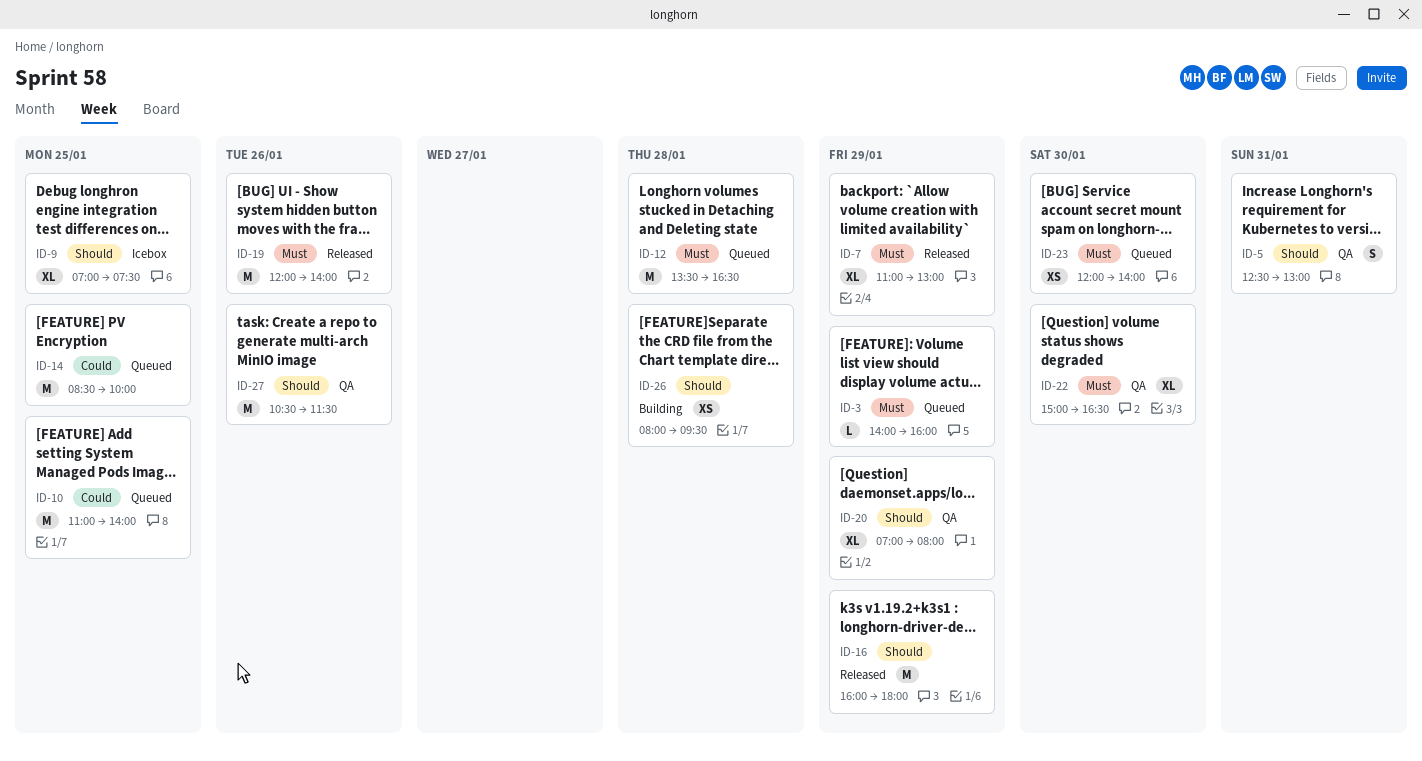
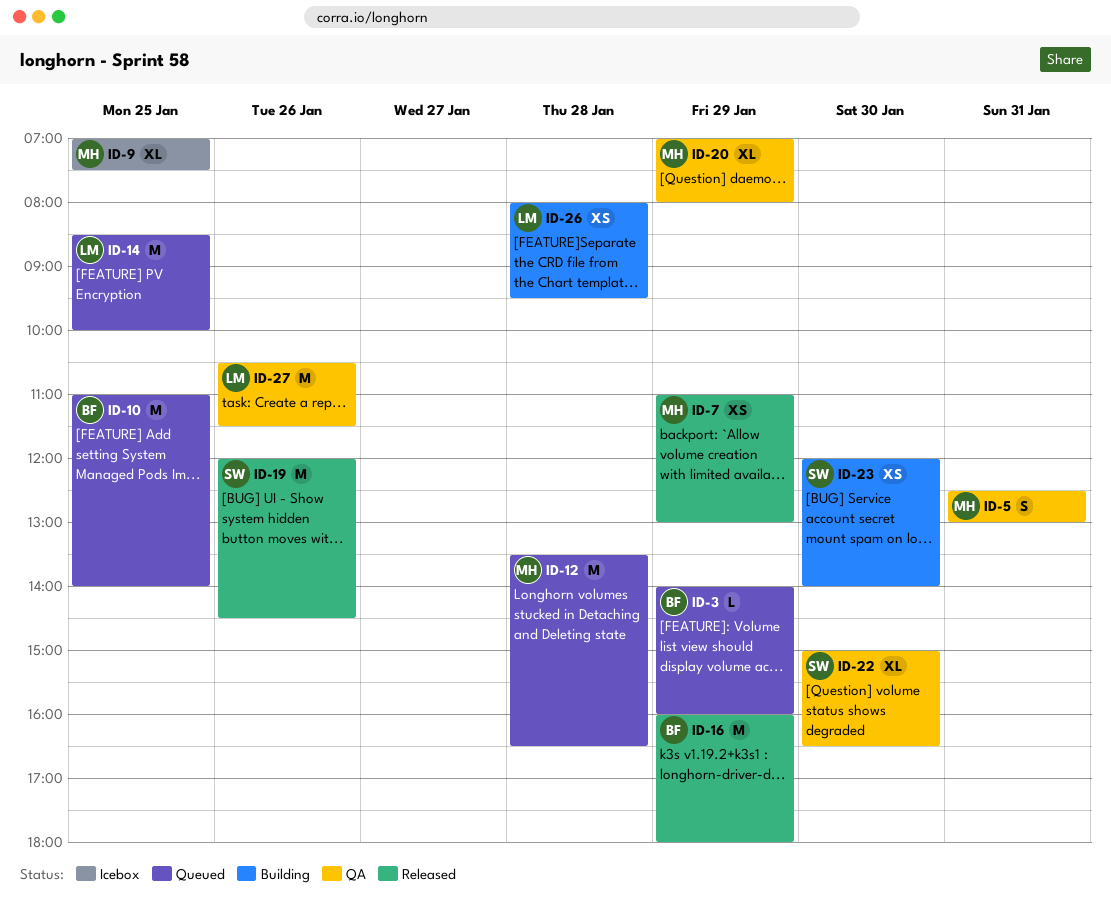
ID-7, estimate: XL -> XS
ID-19, ends: 14:00 -> 14:30
ID-23, status: Queued -> Building

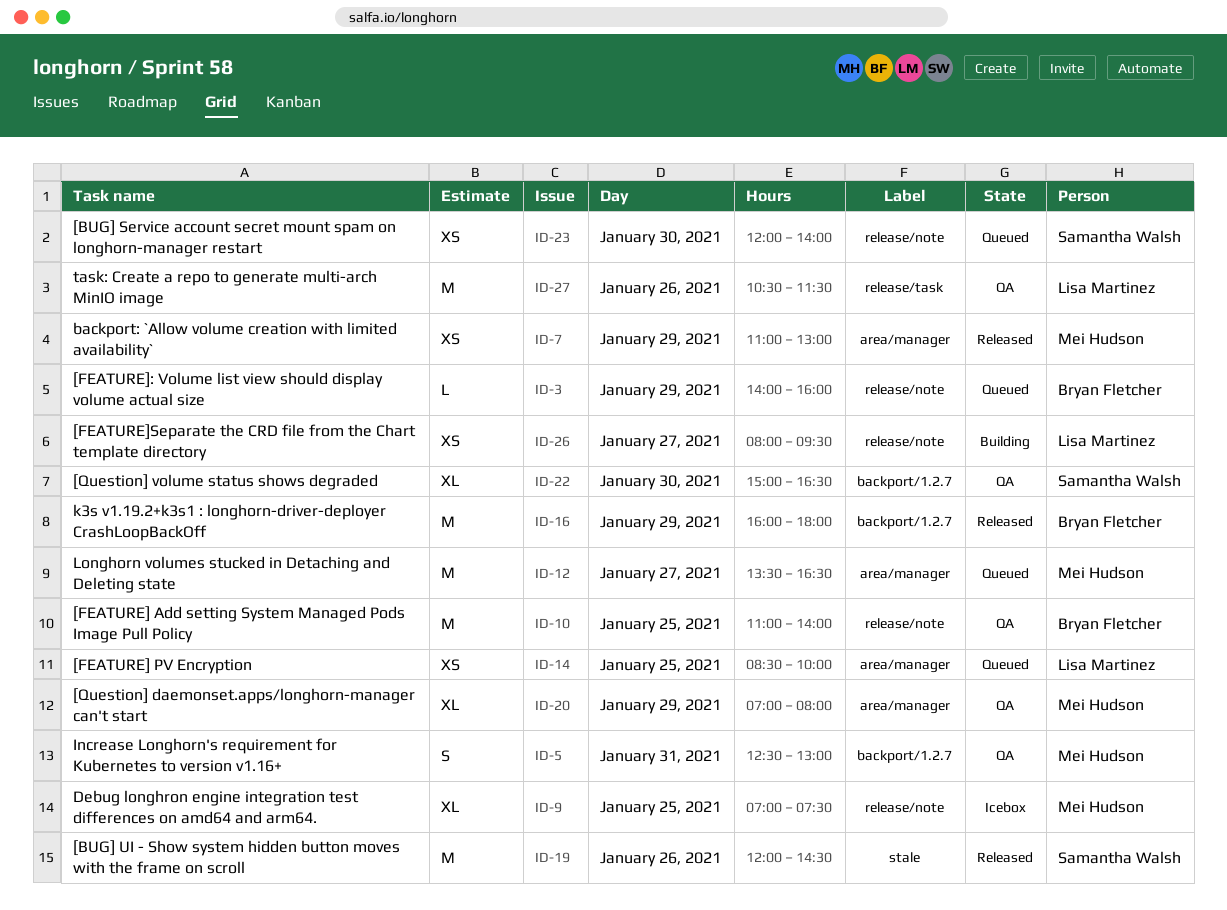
ID-10, status: Queued -> QA
ID-12, day: Jan 28 -> Jan 27
ID-14, estimate: M -> XS
ID-23, status: Building -> Queued
ID-26, day: Jan 28 -> Jan 27

